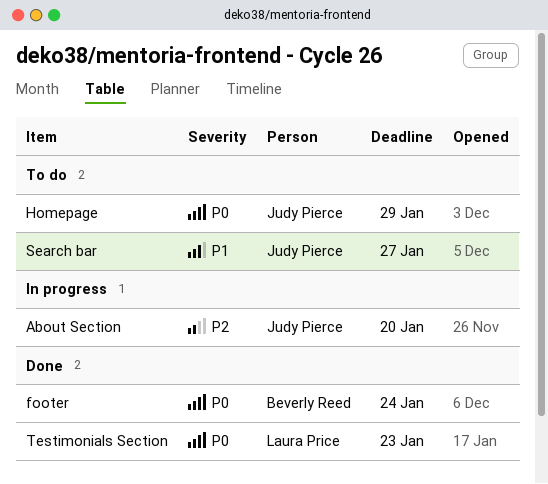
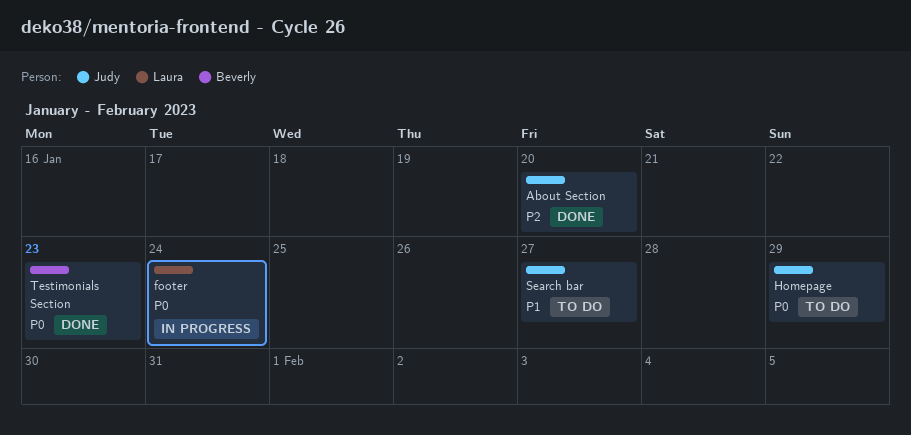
About Section, status: In progress -> Done
footer, status: Done -> In progress
footer, owner: Beverly Reed -> Laura Price
Testimonials Section, owner: Laura Price -> Beverly Reed

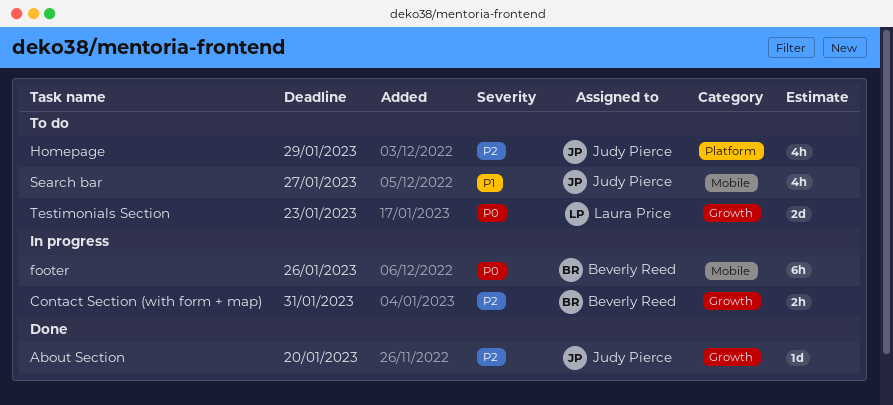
Contact Section (with form + map): none -> present
footer, owner: Laura Price -> Beverly Reed
footer, due: Jan 24 -> Jan 26
Homepage, priority: P0 -> P2
Testimonials Section, status: Done -> To do
Testimonials Section, owner: Beverly Reed -> Laura Price

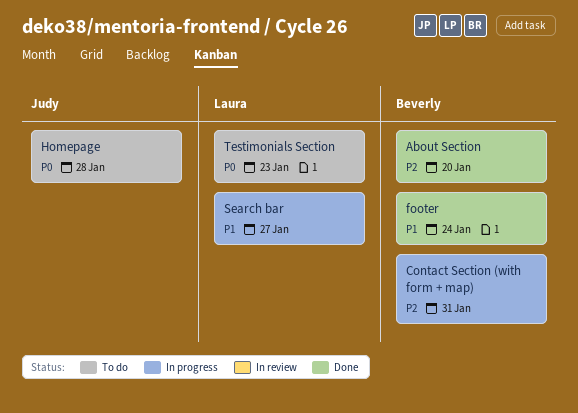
About Section, owner: Judy Pierce -> Beverly Reed
footer, status: In progress -> Done
footer, priority: P0 -> P1
footer, due: Jan 26 -> Jan 24
Homepage, priority: P2 -> P0
Homepage, due: Jan 29 -> Jan 28
Search bar, status: To do -> In progress
Search bar, owner: Judy Pierce -> Laura Price

